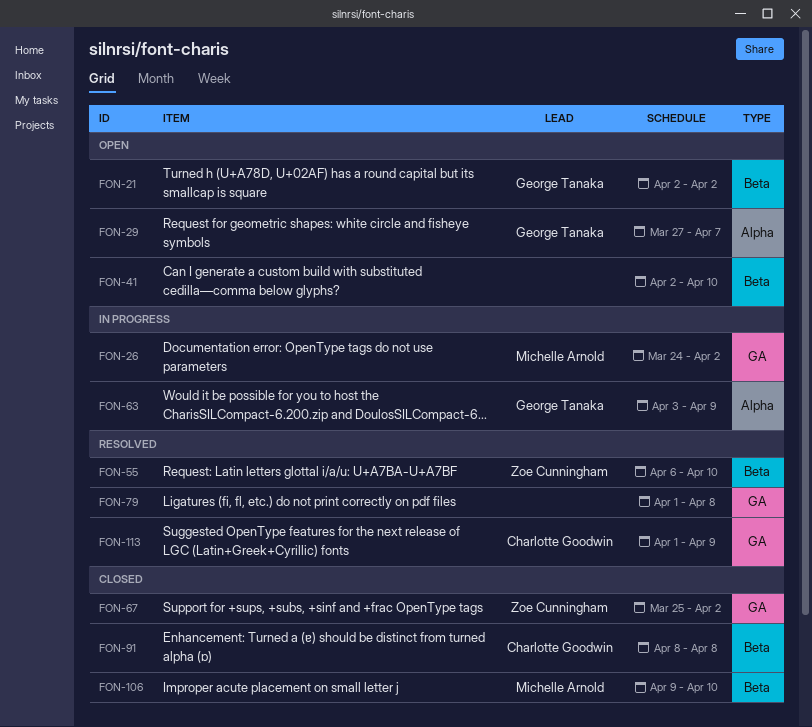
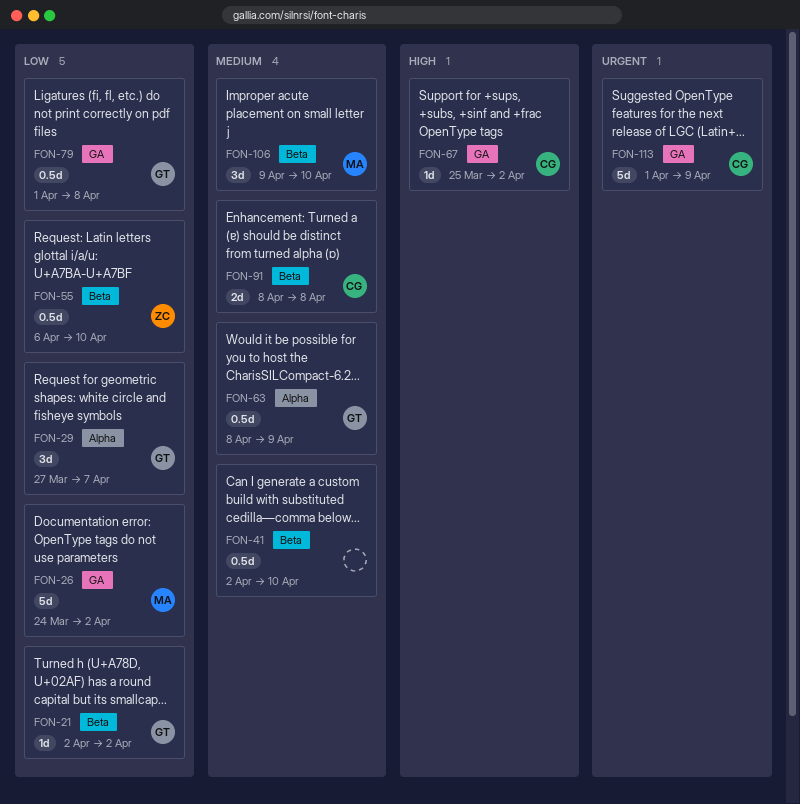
FON-63, start: Apr 3 -> Apr 8
FON-67, owner: Zoe Cunningham -> Charlotte Goodwin
FON-79, owner: none -> George Tanaka

